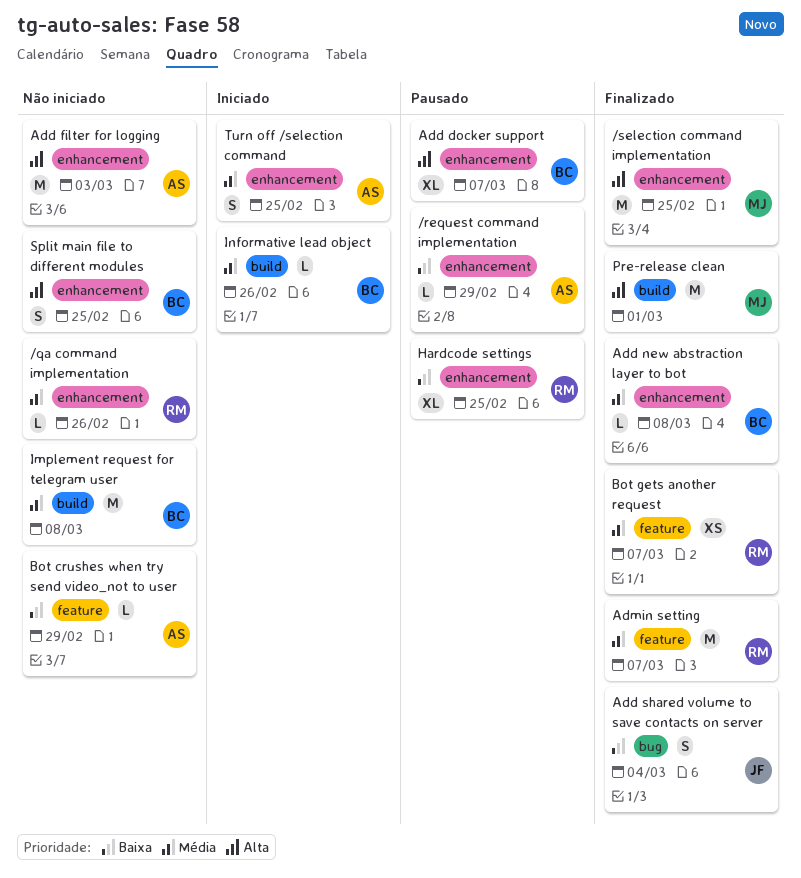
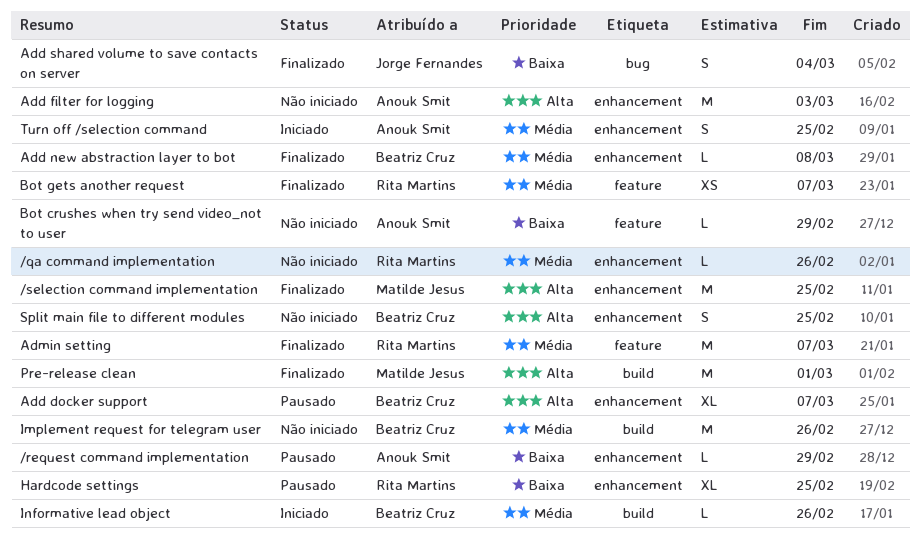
Implement request for telegram user, due: Mar 8 -> Feb 26

